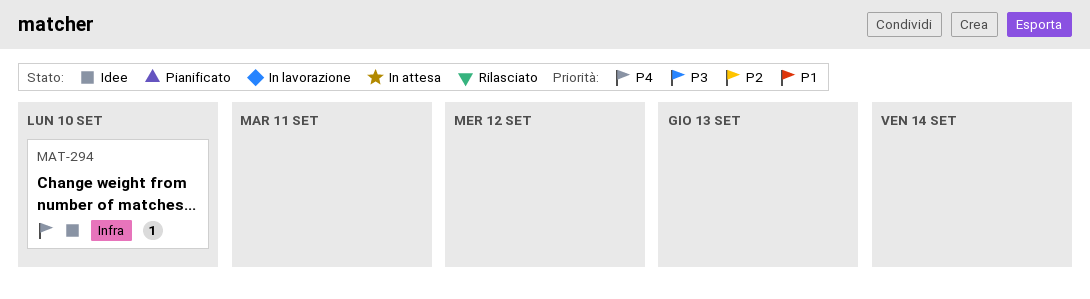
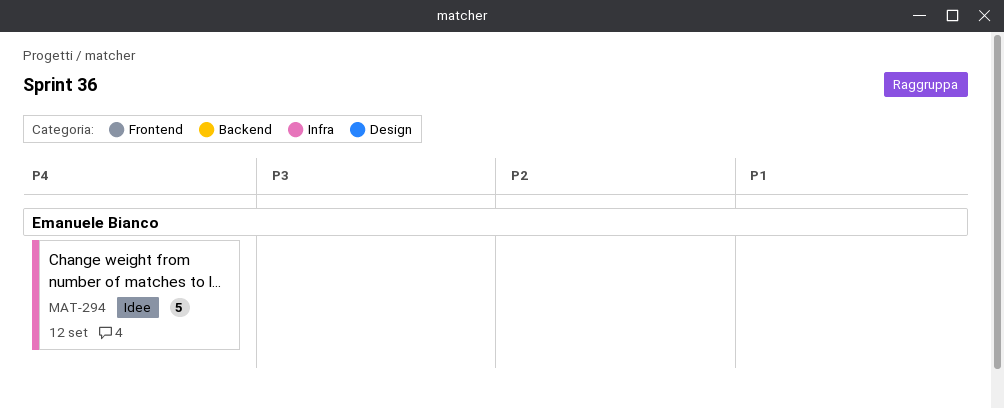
MAT-294, estimate: 1 -> 5
MAT-294, due: Sep 10 -> Sep 12

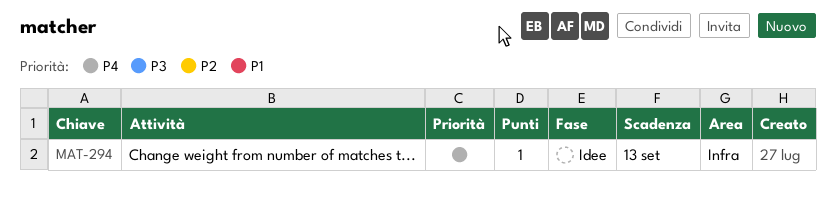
MAT-294, estimate: 5 -> 1
MAT-294, due: Sep 12 -> Sep 13

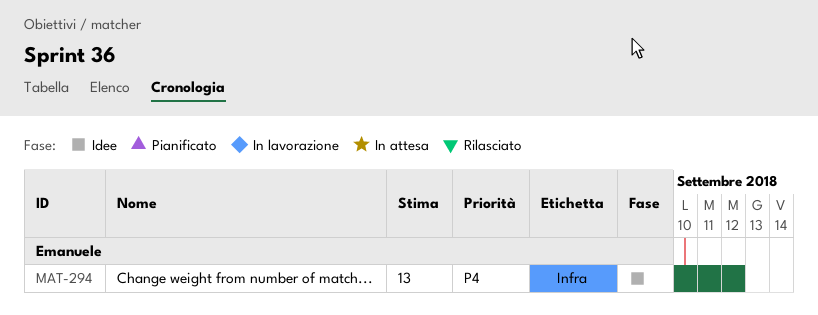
MAT-294, estimate: 1 -> 13
MAT-294, due: Sep 13 -> Sep 12

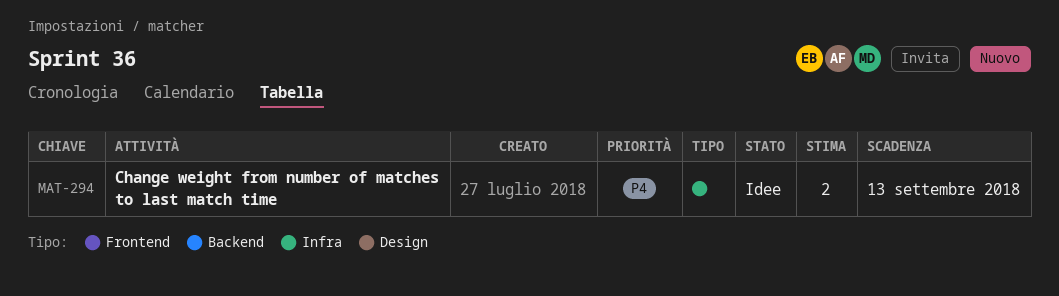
MAT-294, estimate: 13 -> 2
MAT-294, due: Sep 12 -> Sep 13

